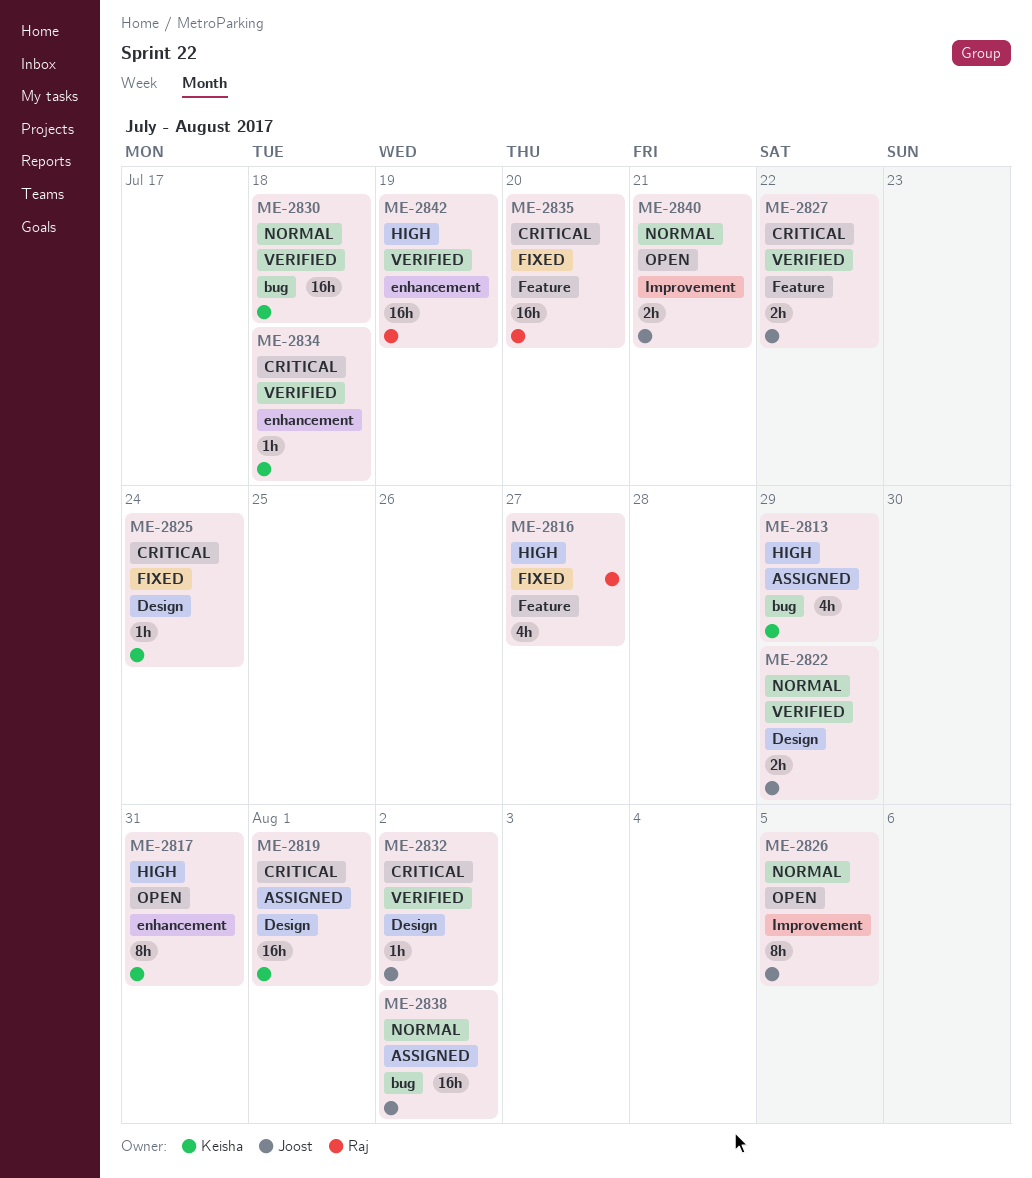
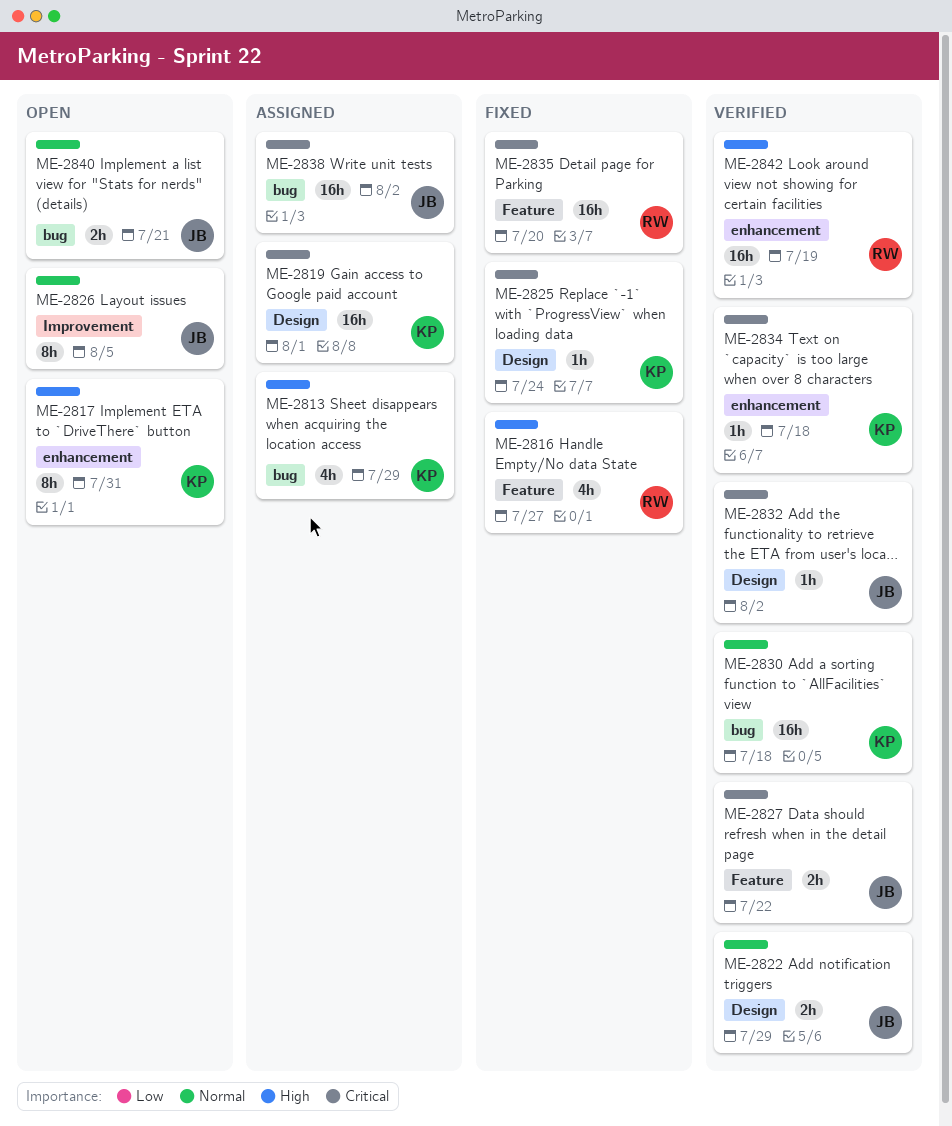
ME-2838, priority: Normal -> Critical
ME-2840, label: Improvement -> bug

